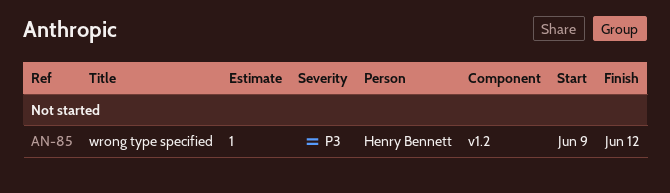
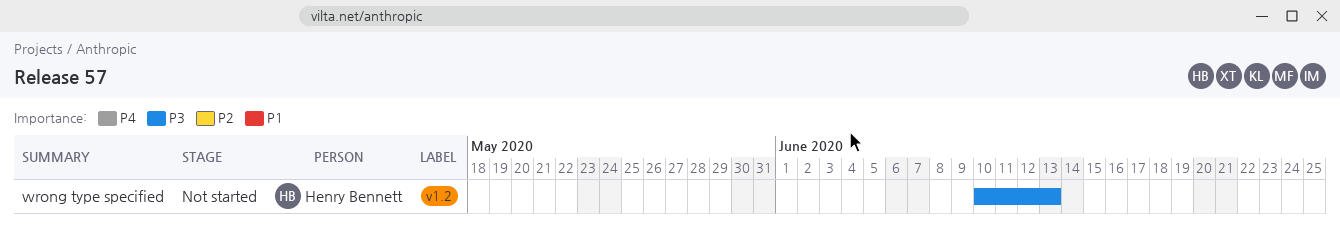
wrong type specified, start: Jun 9 -> Jun 10
wrong type specified, due: Jun 12 -> Jun 13

